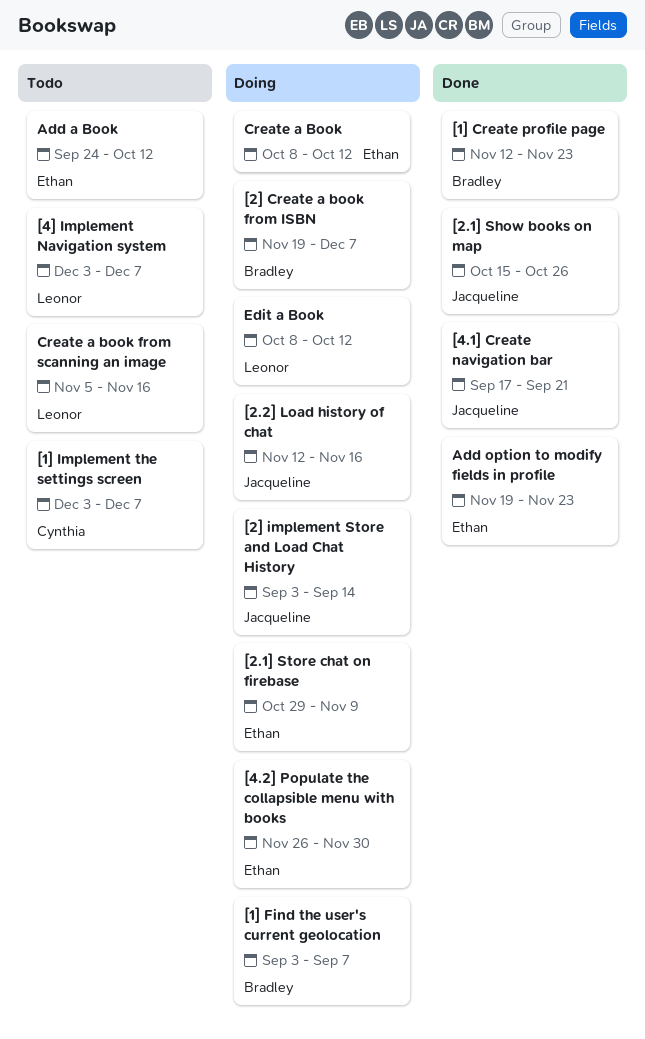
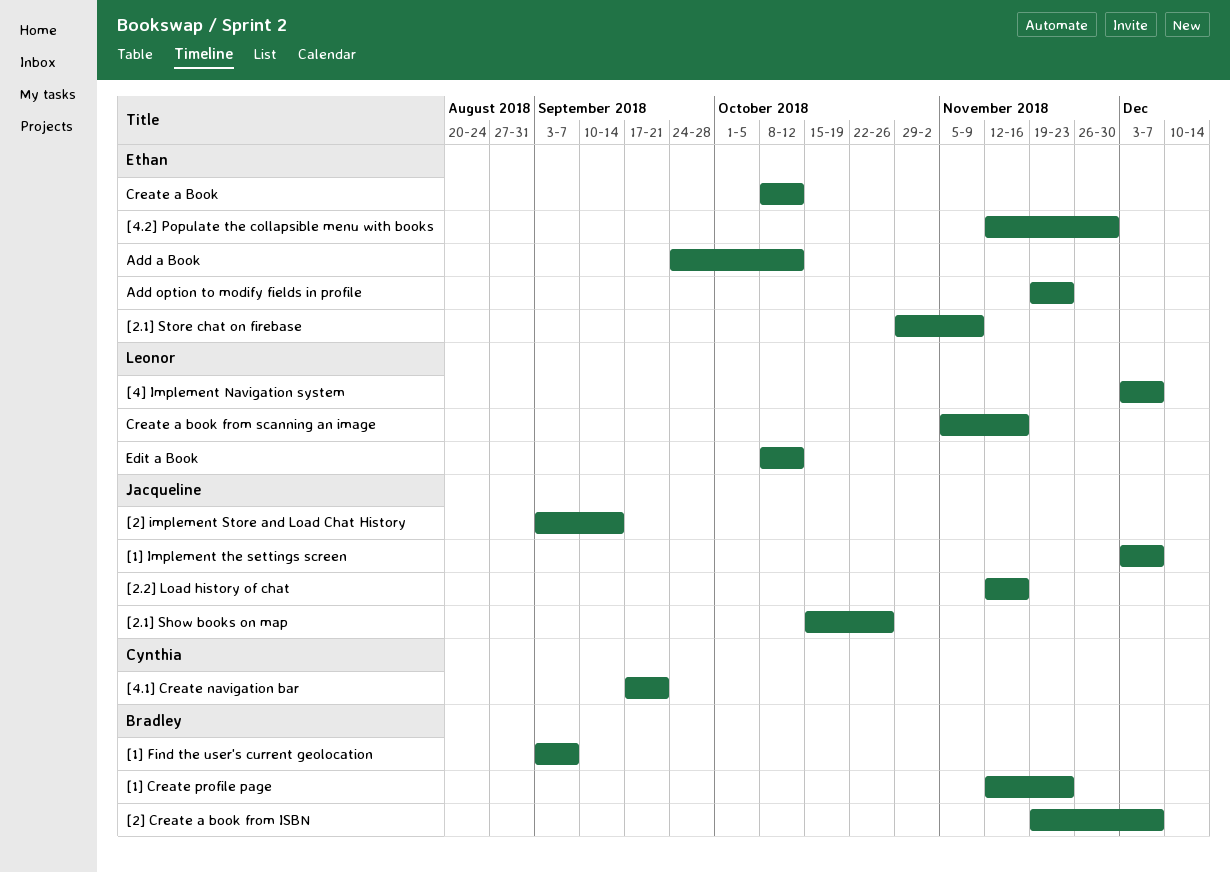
[1] Implement the settings screen, owner: Cynthia -> Jacqueline
[4.1] Create navigation bar, owner: Jacqueline -> Cynthia
[4.2] Populate the collapsible menu with books, start: Nov 26 -> Nov 12

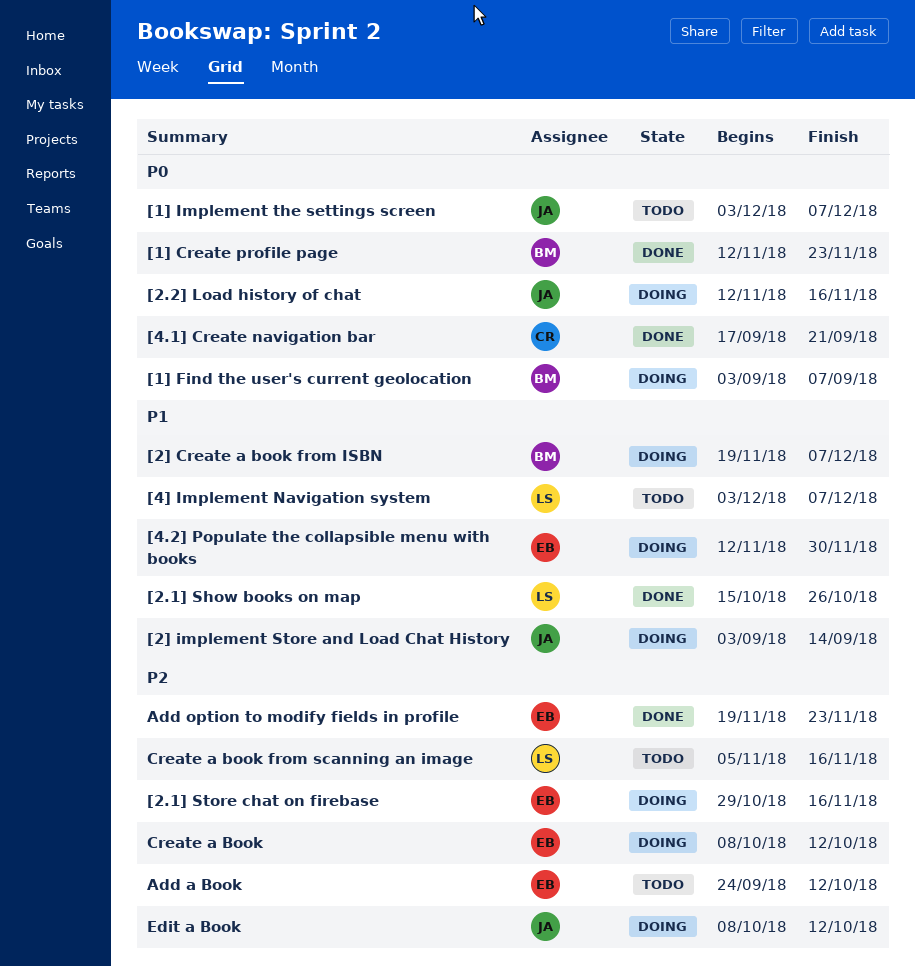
[2.1] Show books on map, owner: Jacqueline -> Leonor
[2.1] Store chat on firebase, due: Nov 9 -> Nov 16
Edit a Book, owner: Leonor -> Jacqueline

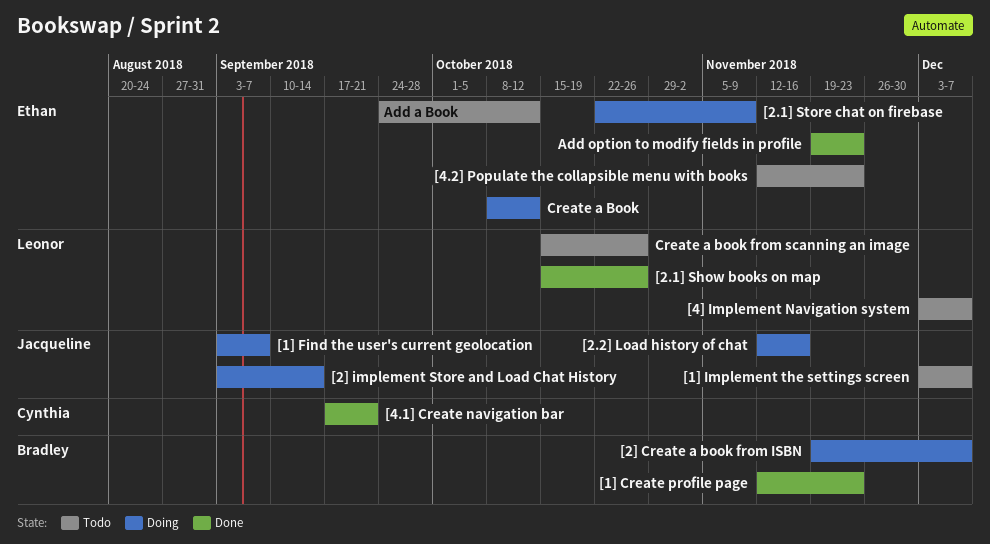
[1] Find the user's current geolocation, owner: Bradley -> Jacqueline
[2.1] Store chat on firebase, start: Oct 29 -> Oct 22
[2.1] Store chat on firebase, due: Nov 16 -> Nov 9
[4.2] Populate the collapsible menu with books, status: Doing -> Todo
[4.2] Populate the collapsible menu with books, due: Nov 30 -> Nov 23
Create a book from scanning an image, start: Nov 5 -> Oct 15
Create a book from scanning an image, due: Nov 16 -> Oct 26
Edit a Book: present -> none

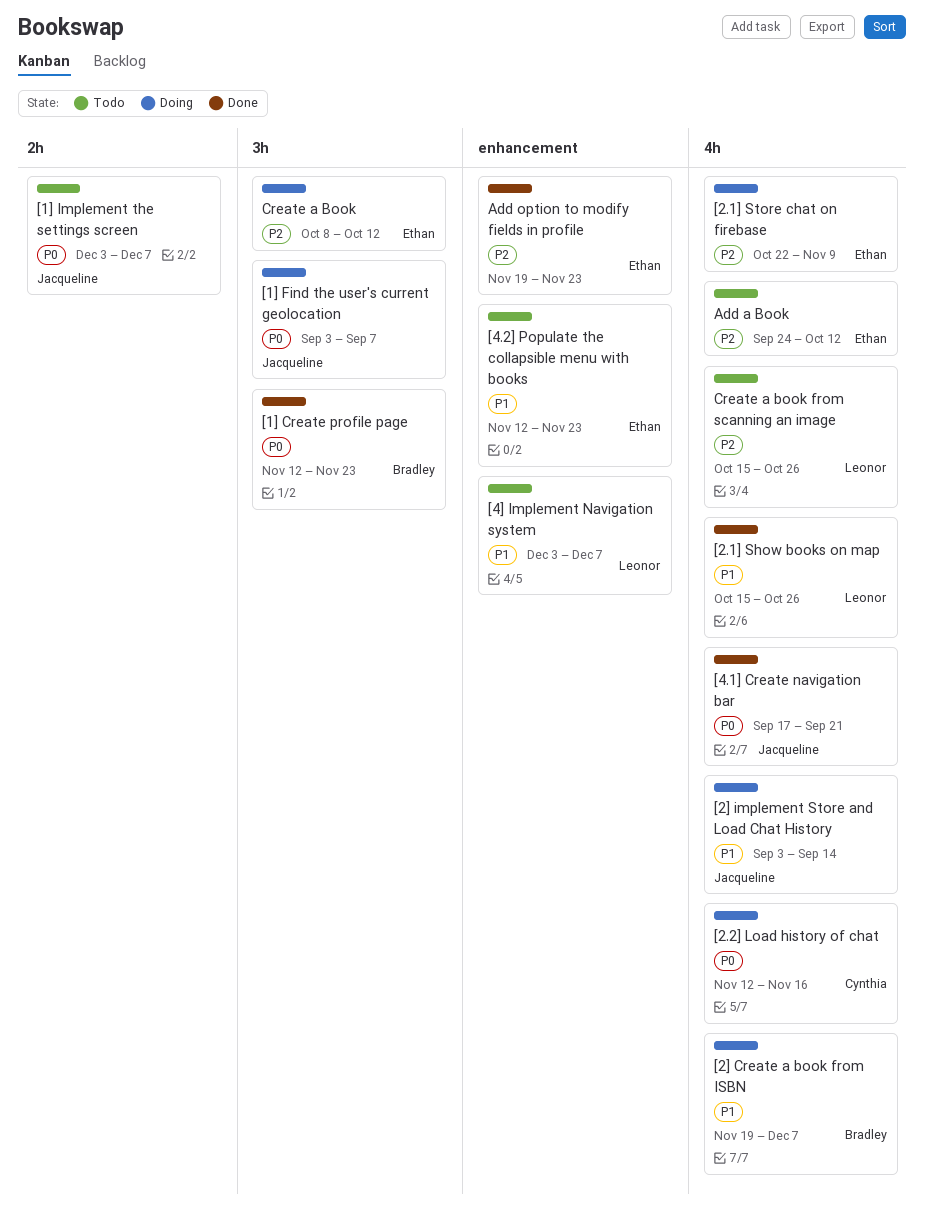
[2.2] Load history of chat, owner: Jacqueline -> Cynthia
[4.1] Create navigation bar, owner: Cynthia -> Jacqueline

